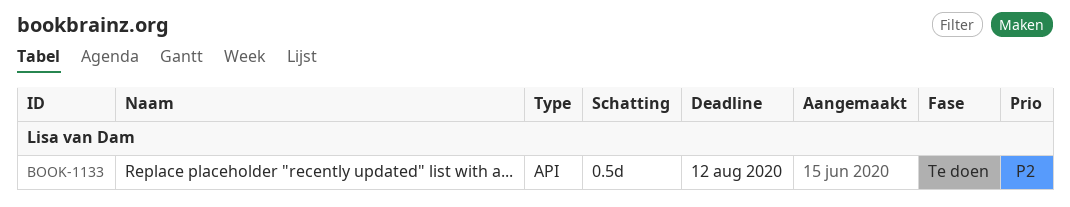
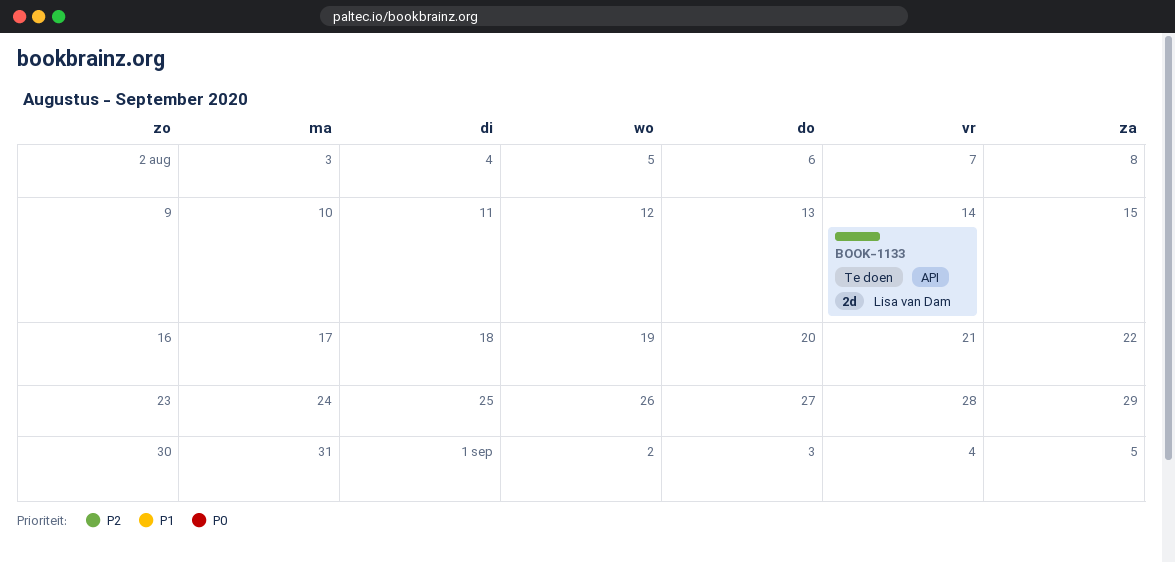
BOOK-1133, estimate: 0.5d -> 2d
BOOK-1133, due: Aug 12 -> Aug 14

